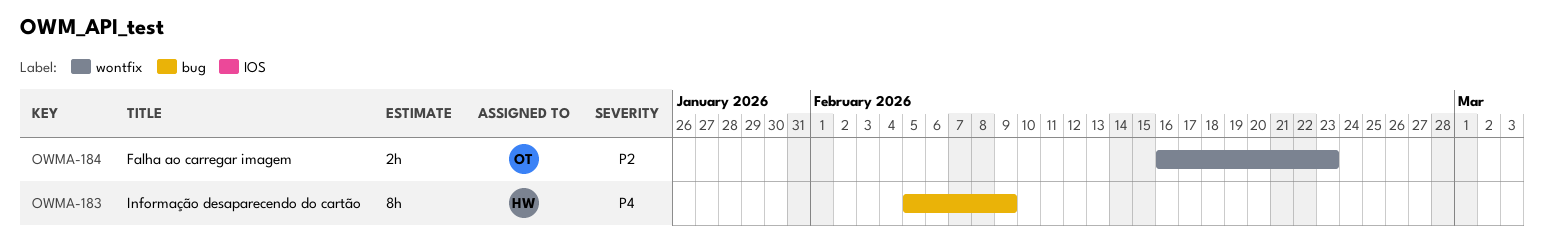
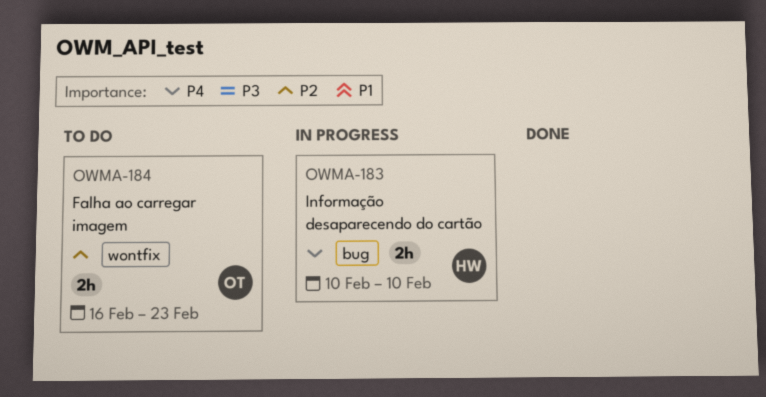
OWMA-183, estimate: 8h -> 2h
OWMA-183, start: Feb 5 -> Feb 10
OWMA-183, due: Feb 9 -> Feb 10

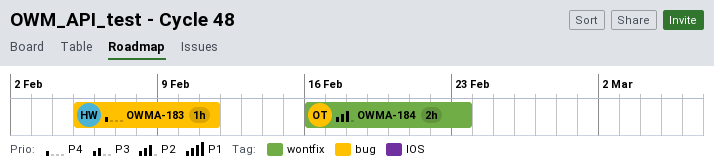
OWMA-183, estimate: 2h -> 1h
OWMA-183, start: Feb 10 -> Feb 5
OWMA-183, due: Feb 10 -> Feb 11

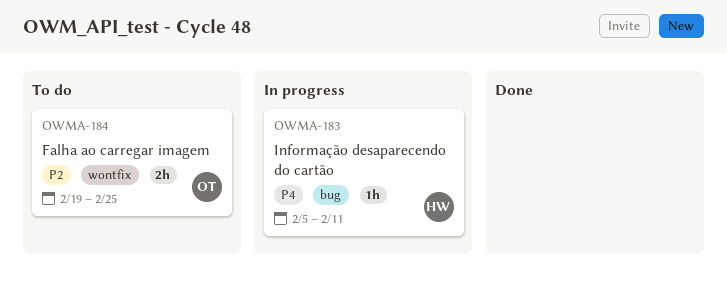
OWMA-184, start: Feb 16 -> Feb 19
OWMA-184, due: Feb 23 -> Feb 25

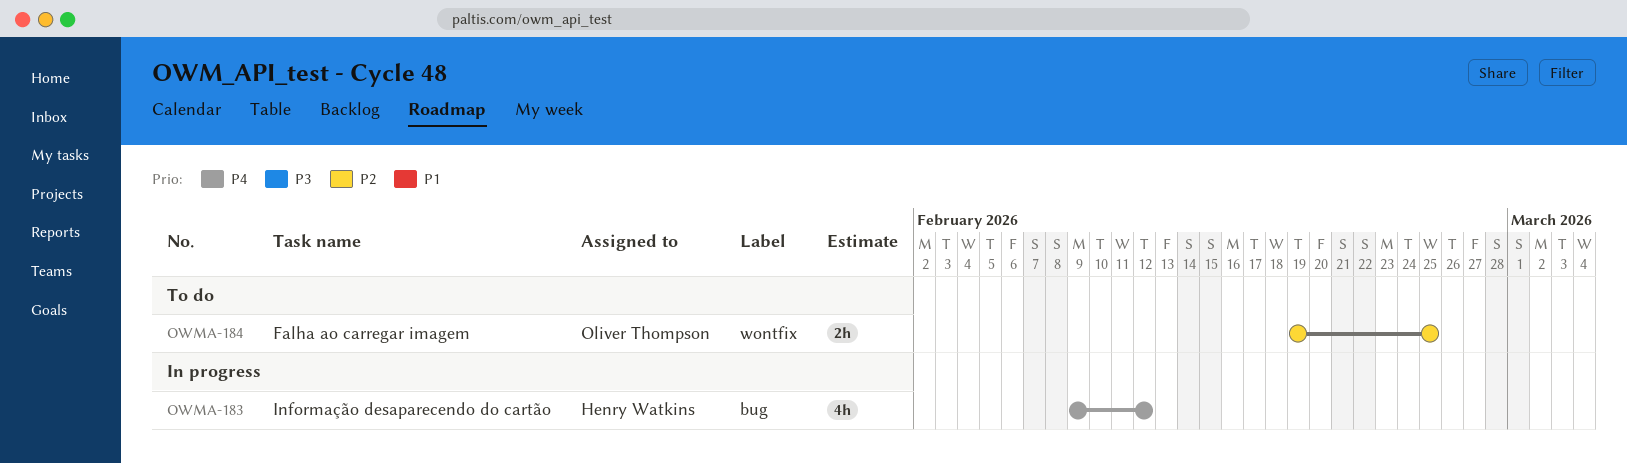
OWMA-183, estimate: 1h -> 4h
OWMA-183, start: Feb 5 -> Feb 9
OWMA-183, due: Feb 11 -> Feb 12

